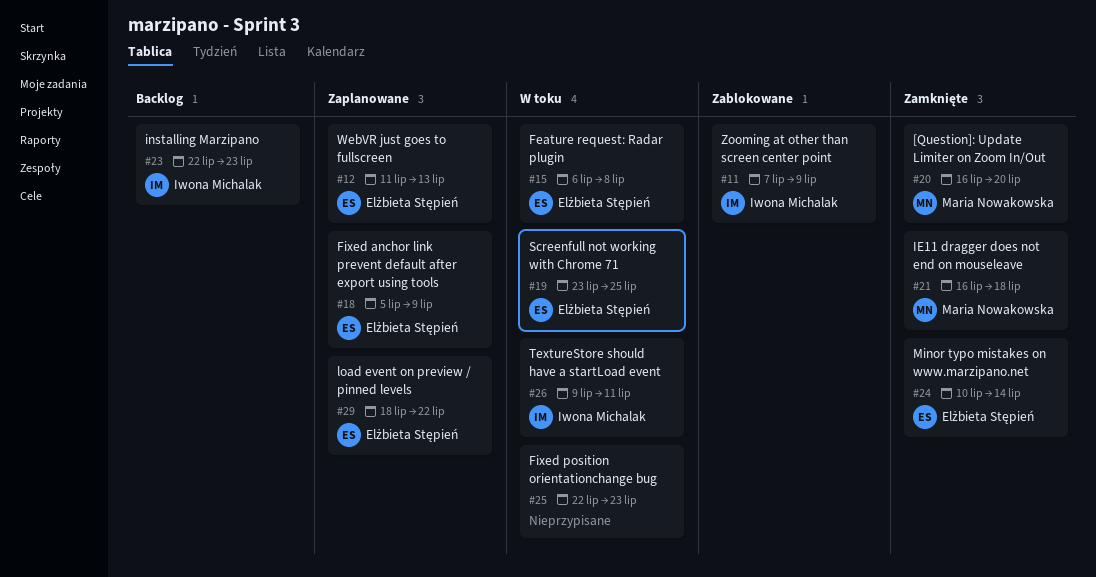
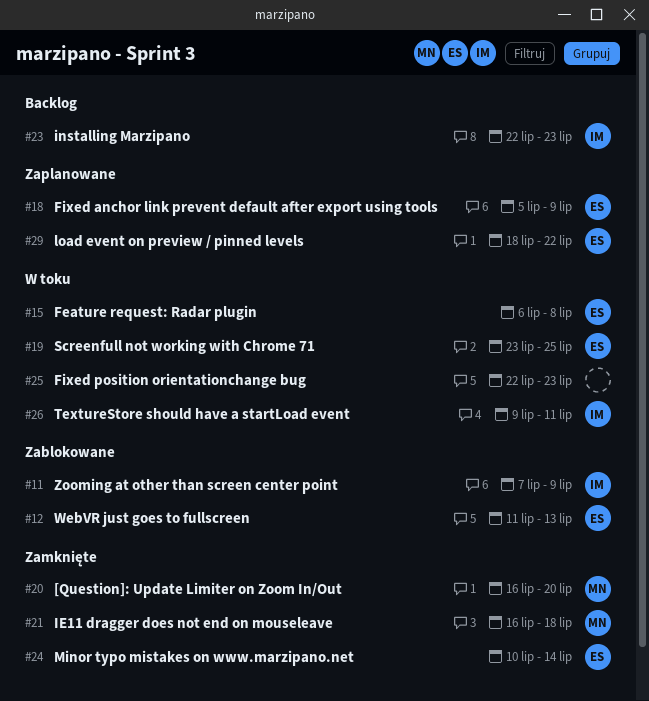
#12, status: Zaplanowane -> Zablokowane

